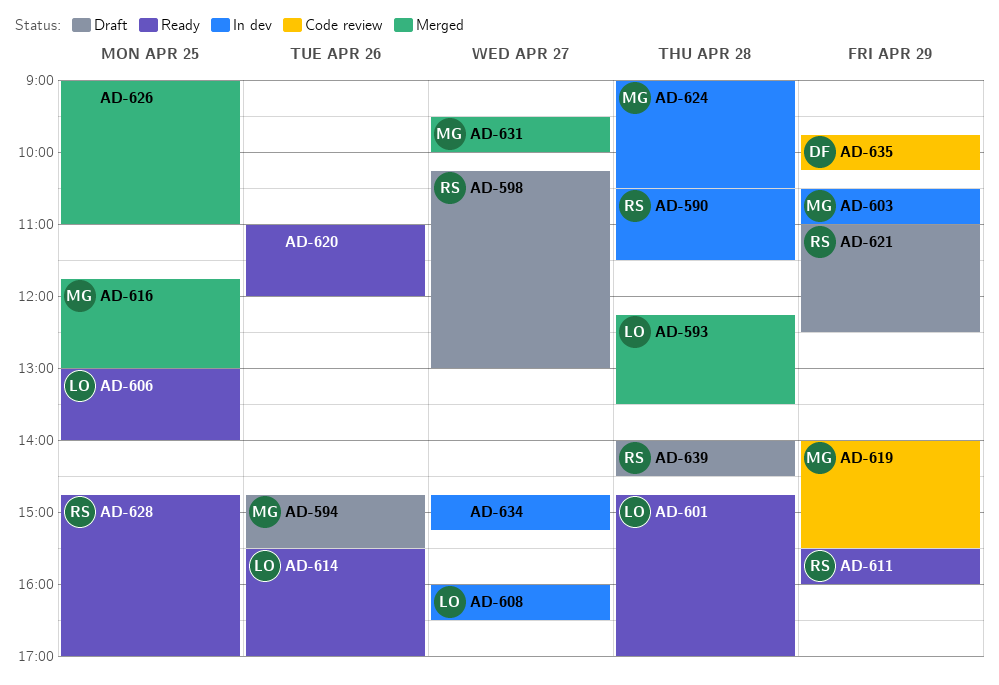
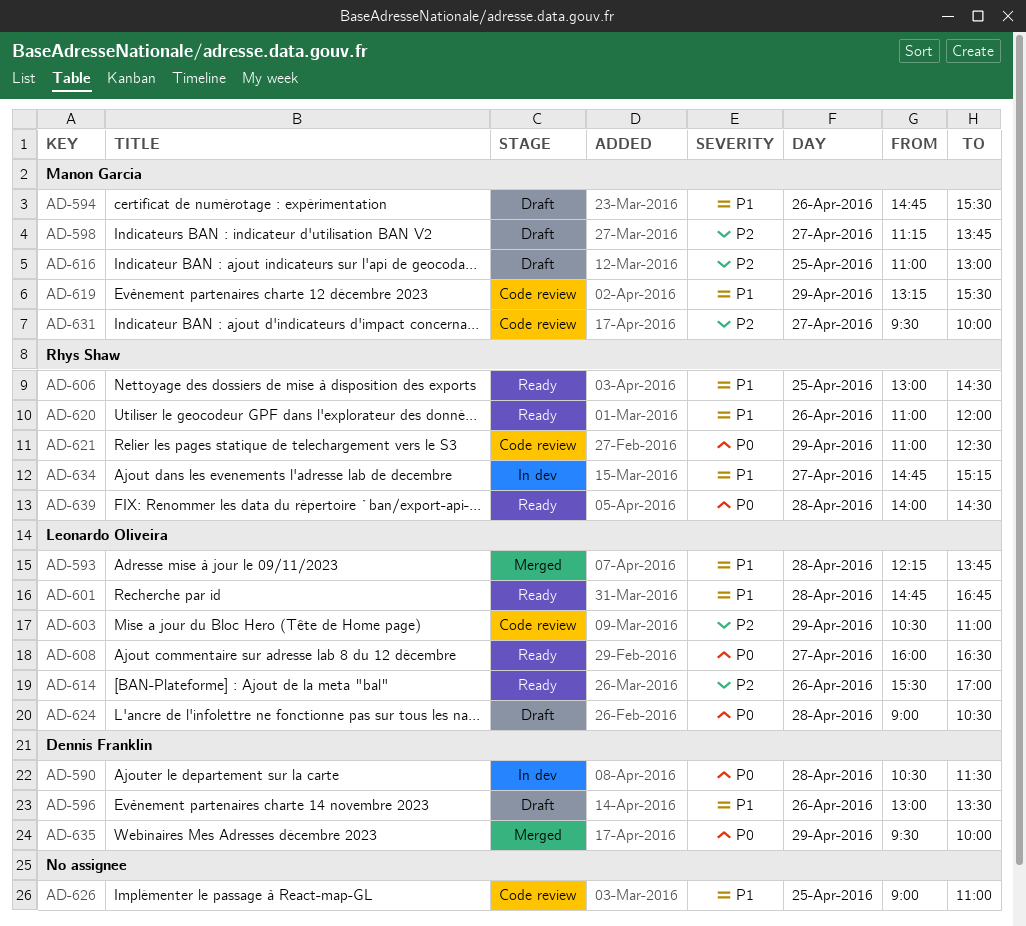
AD-590, owner: Rhys Shaw -> Dennis Franklin
AD-593, ends: 13:30 -> 13:45
AD-596: none -> present
AD-598, owner: Rhys Shaw -> Manon Garcia
AD-598, begins: 10:15 -> 11:15
AD-598, ends: 13:00 -> 13:45
AD-601, ends: 17:00 -> 16:45
AD-603, status: In dev -> Code review
AD-603, owner: Manon Garcia -> Leonardo Oliveira
AD-606, owner: Leonardo Oliveira -> Rhys Shaw
AD-606, ends: 14:00 -> 14:30
AD-608, status: In dev -> Ready
AD-611: present -> none
AD-616, status: Merged -> Draft
AD-616, begins: 11:45 -> 11:00
AD-619, begins: 14:00 -> 13:15
AD-620, owner: none -> Rhys Shaw
AD-621, status: Draft -> Code review
AD-624, status: In dev -> Draft
AD-624, owner: Manon Garcia -> Leonardo Oliveira
AD-626, status: Merged -> Code review
AD-628: present -> none
AD-631, status: Merged -> Code review
AD-634, owner: none -> Rhys Shaw
AD-635, status: Code review -> Merged
AD-635, begins: 09:45 -> 09:30
AD-635, ends: 10:15 -> 10:00
AD-639, status: Draft -> Ready

